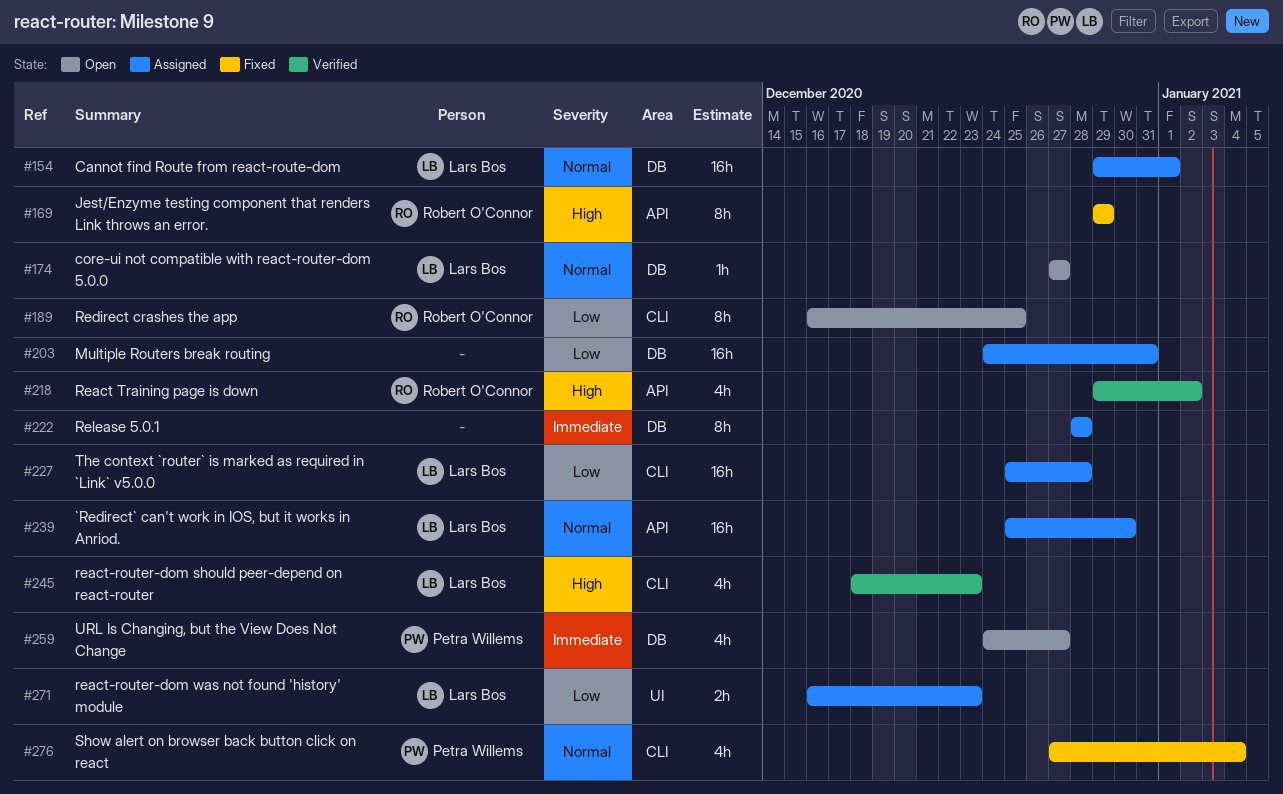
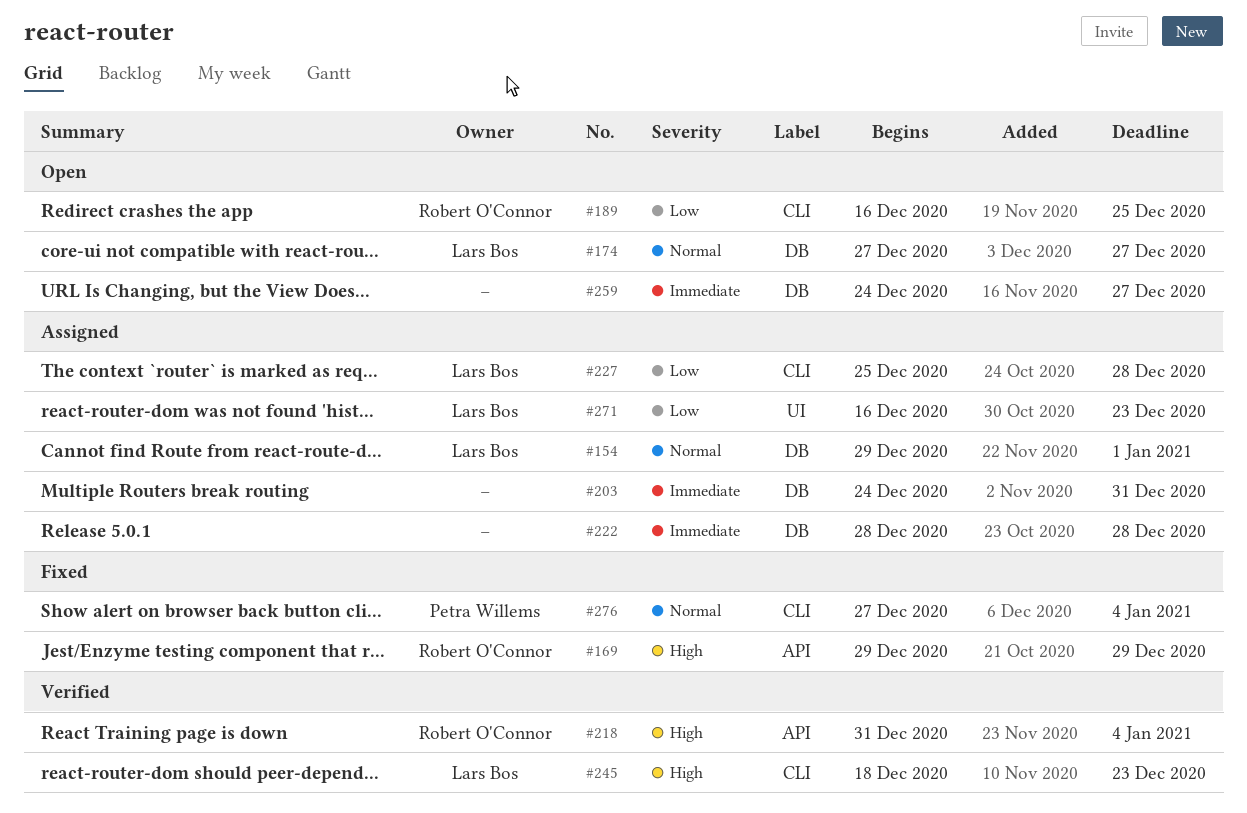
#203, priority: Low -> Immediate
#218, start: Dec 29 -> Dec 31
#218, due: Jan 2 -> Jan 4
#239: present -> none
#259, owner: Petra Willems -> none

